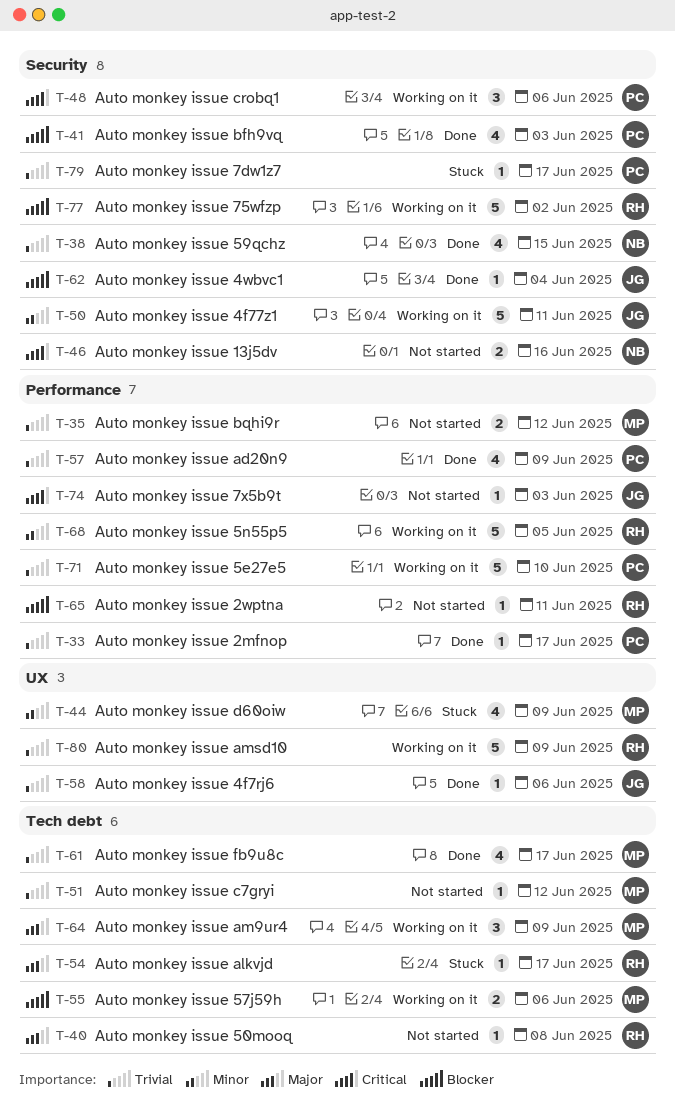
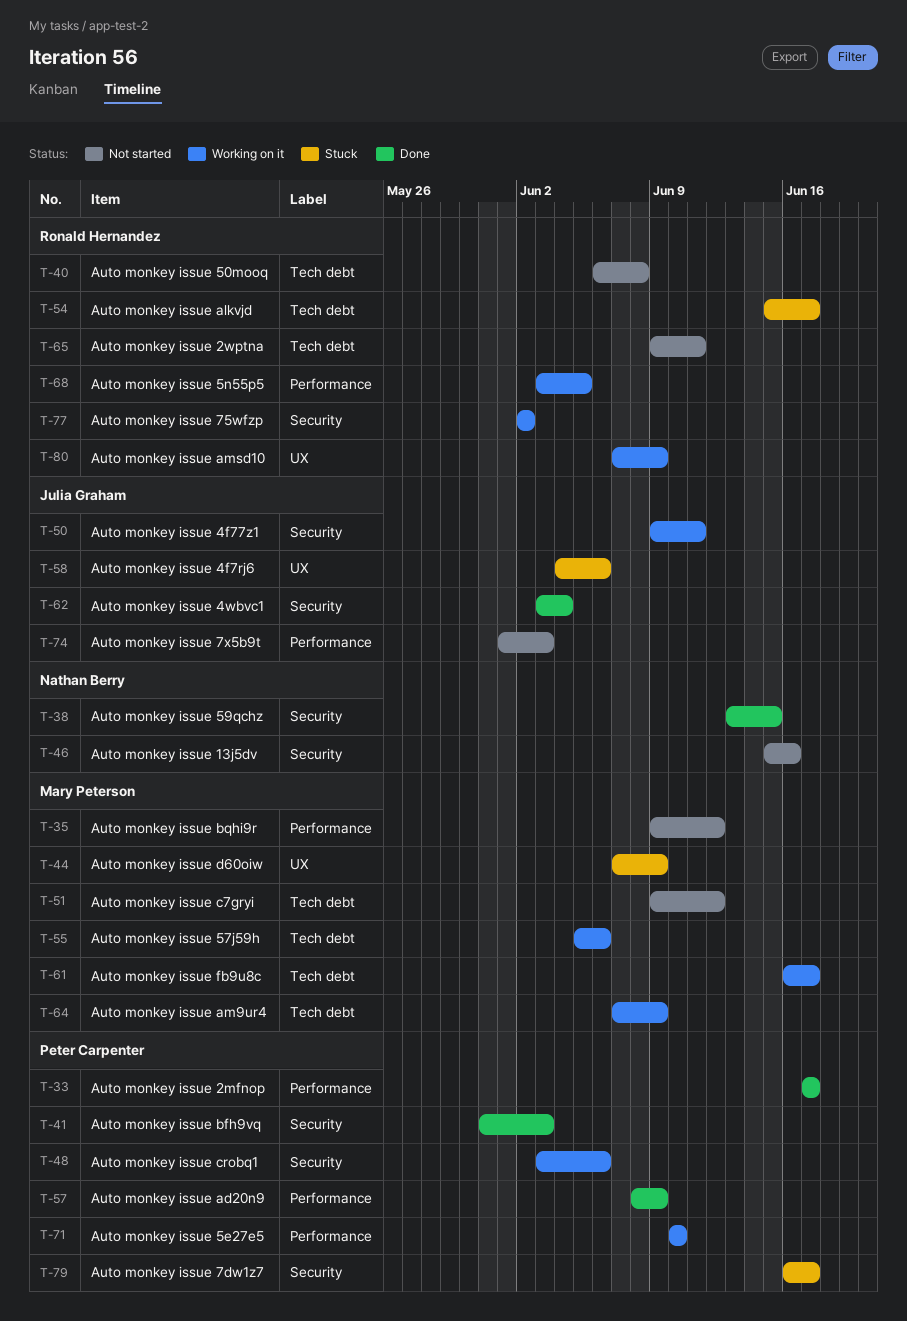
T-58, status: Done -> Stuck
T-61, status: Done -> Working on it
T-65, label: Performance -> Tech debt

